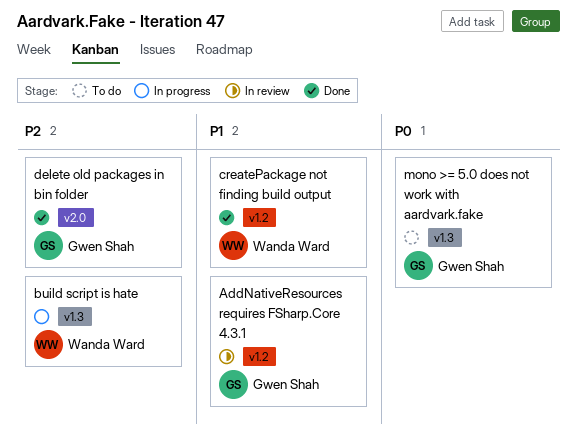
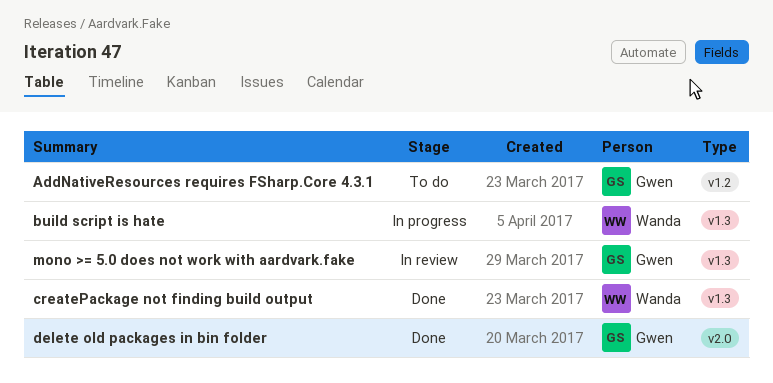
AddNativeResources requires FSharp.Core 4.3.1, status: In review -> To do
createPackage not finding build output, label: v1.2 -> v1.3
mono >= 5.0 does not work with aardvark.fake, status: To do -> In review

